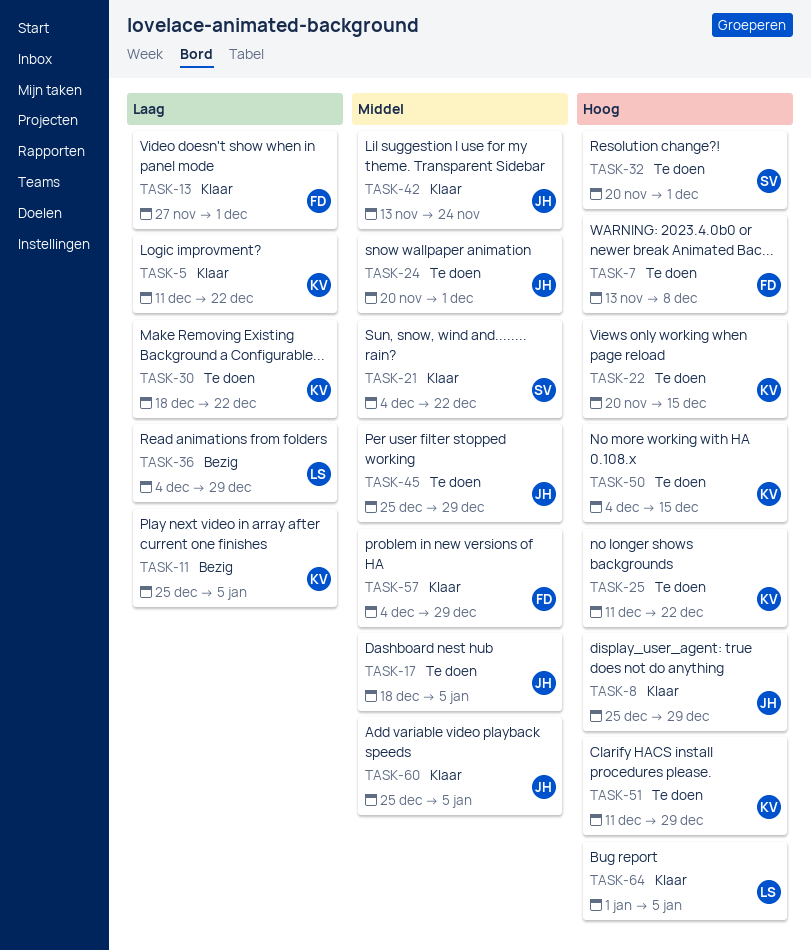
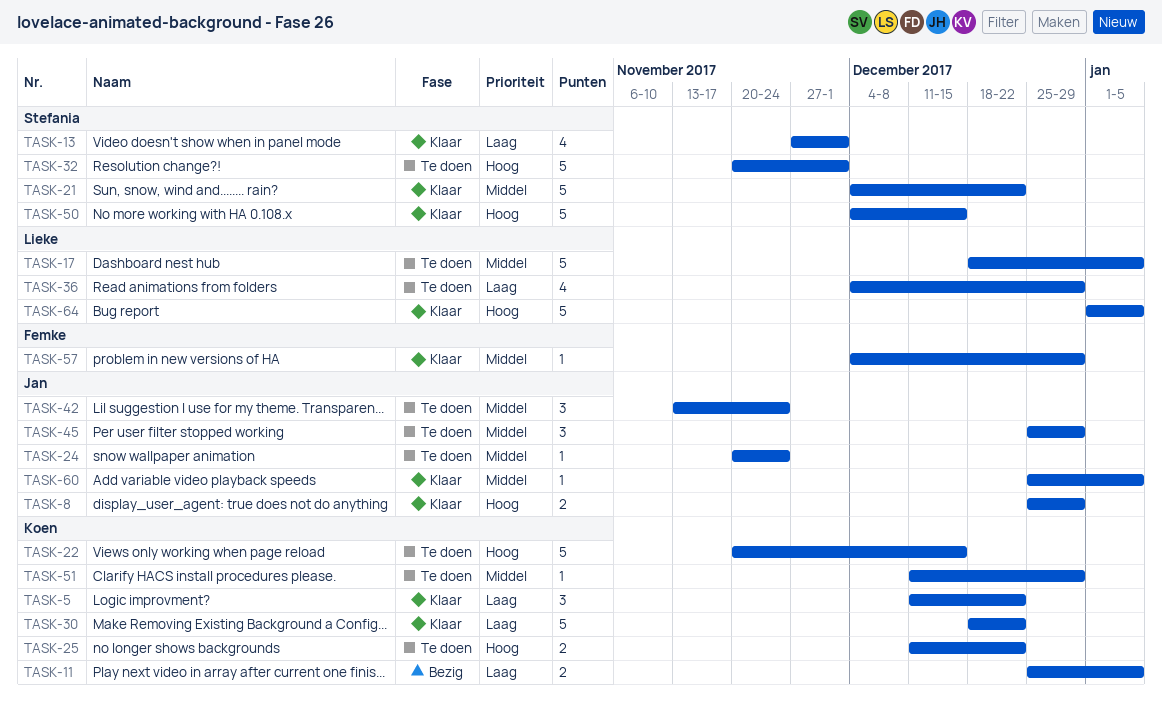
TASK-7: present -> none
TASK-13, owner: Femke -> Stefania
TASK-17, owner: Jan -> Lieke
TASK-24, due: Dec 1 -> Nov 24
TASK-30, status: Te doen -> Klaar
TASK-36, status: Bezig -> Te doen
TASK-42, status: Klaar -> Te doen
TASK-50, status: Te doen -> Klaar
TASK-50, owner: Koen -> Stefania
TASK-51, priority: Hoog -> Middel

